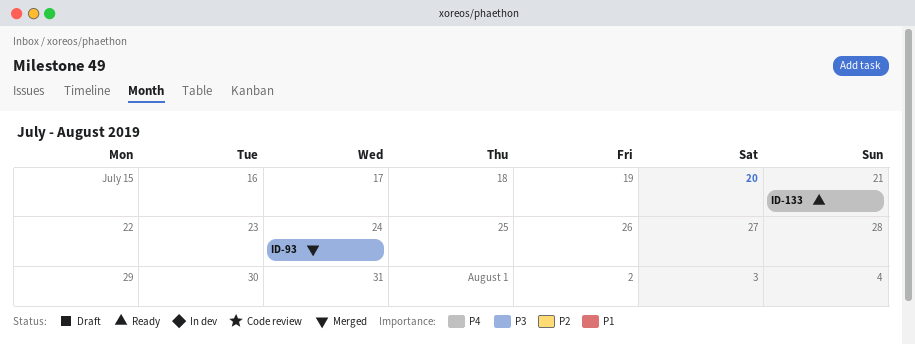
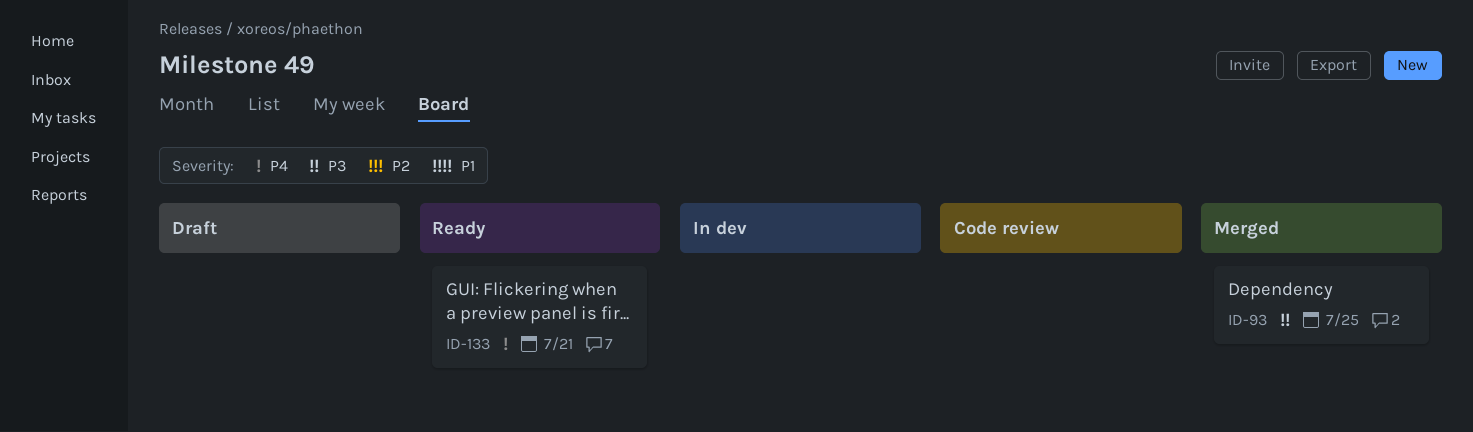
ID-93, due: Jul 24 -> Jul 25

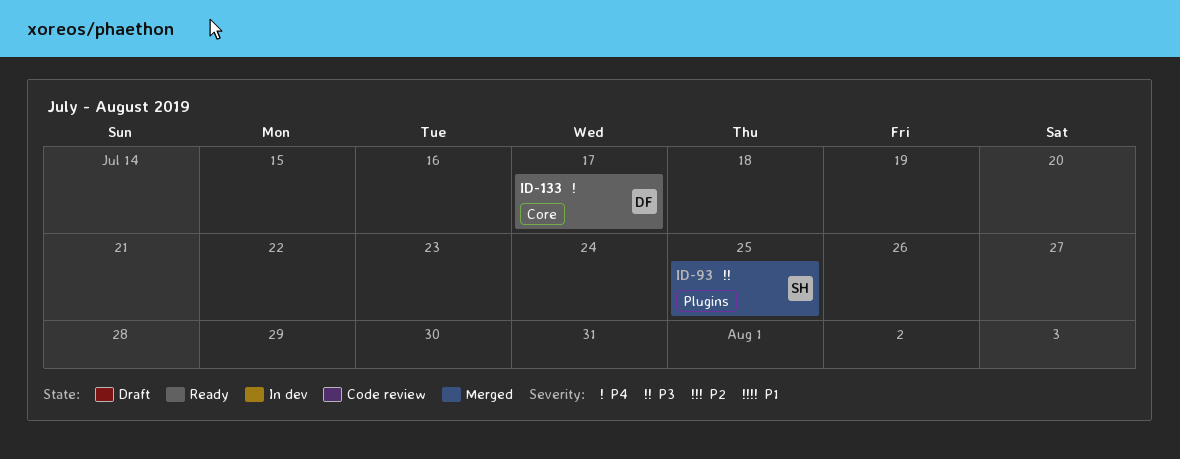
ID-133, due: Jul 21 -> Jul 17

